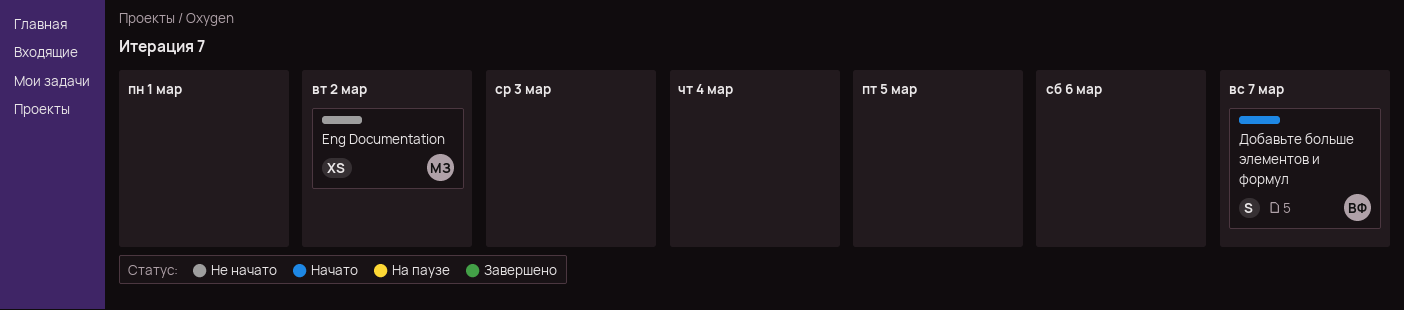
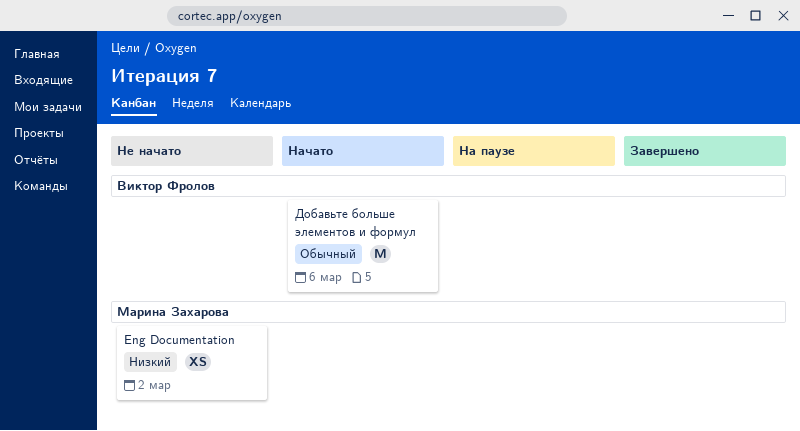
Добавьте больше элементов и формул, estimate: S -> M
Добавьте больше элементов и формул, due: Mar 7 -> Mar 6

